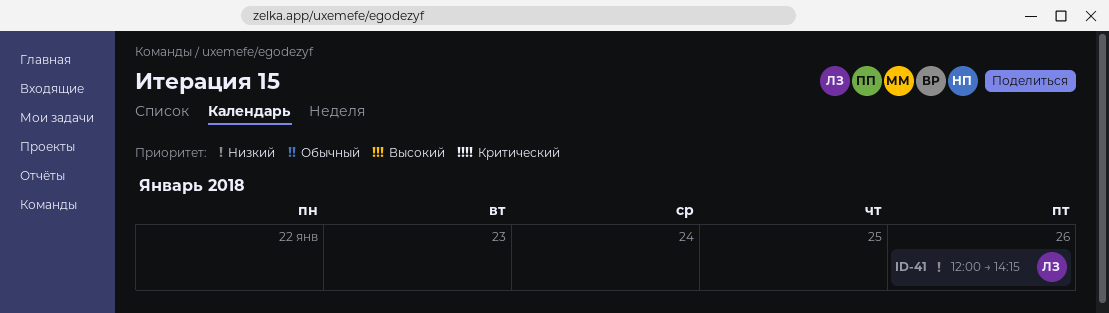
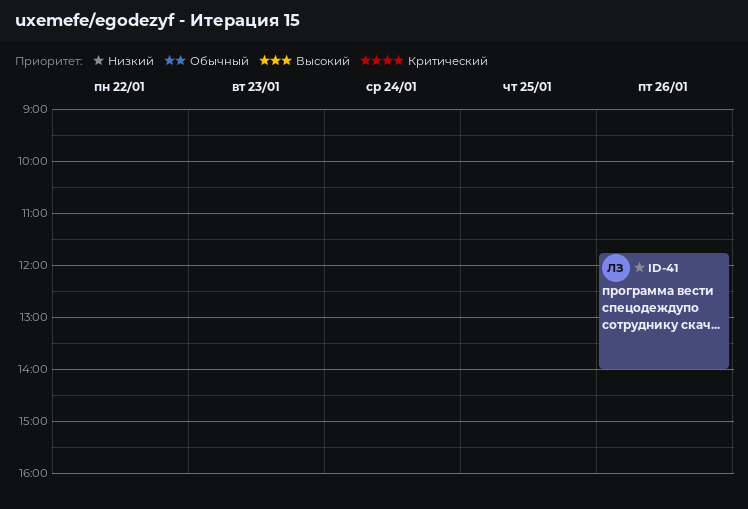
ID-41, begins: 12:00 -> 11:45
ID-41, ends: 14:15 -> 14:00

